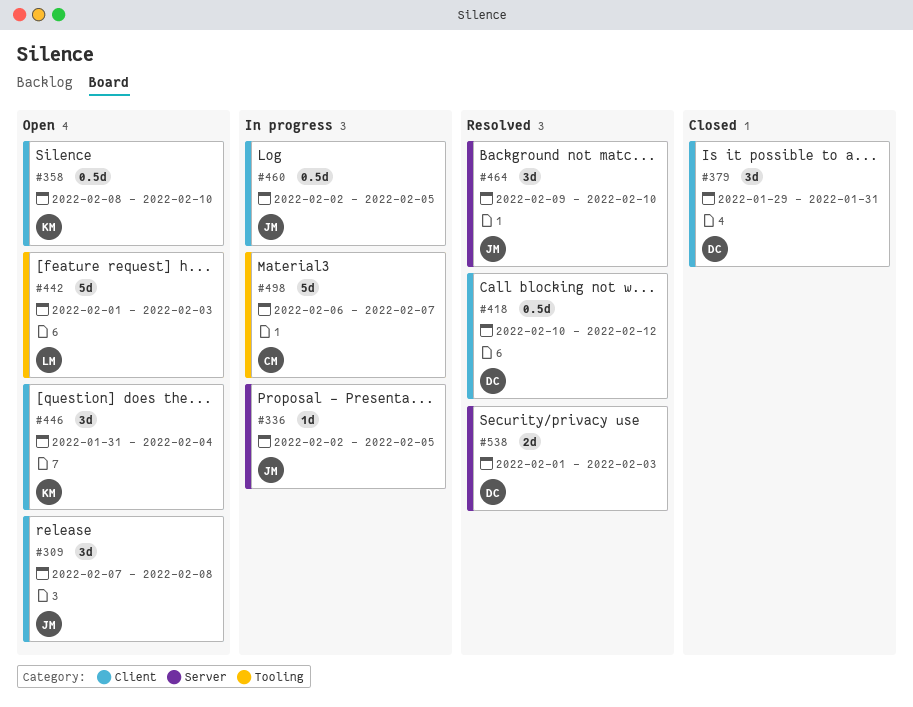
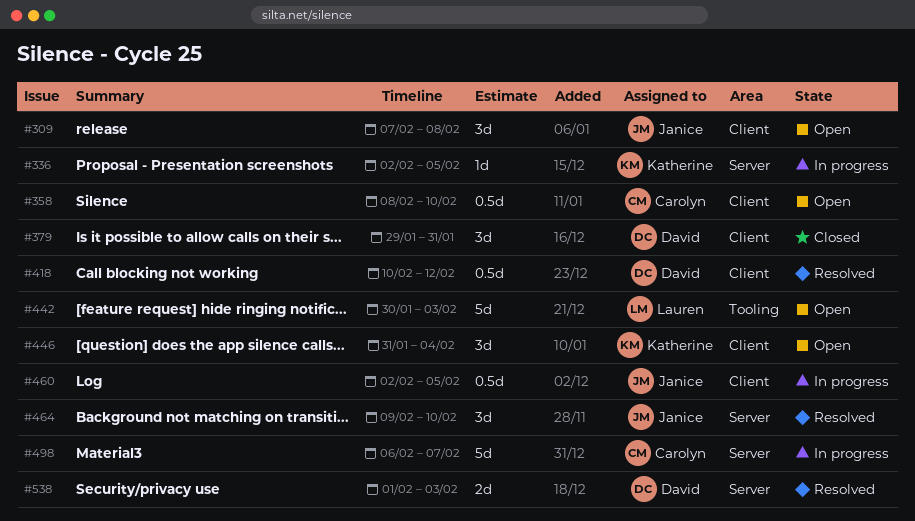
#336, owner: Janice -> Katherine
#358, owner: Katherine -> Carolyn
#442, start: Feb 1 -> Jan 30
#498, label: Tooling -> Server

